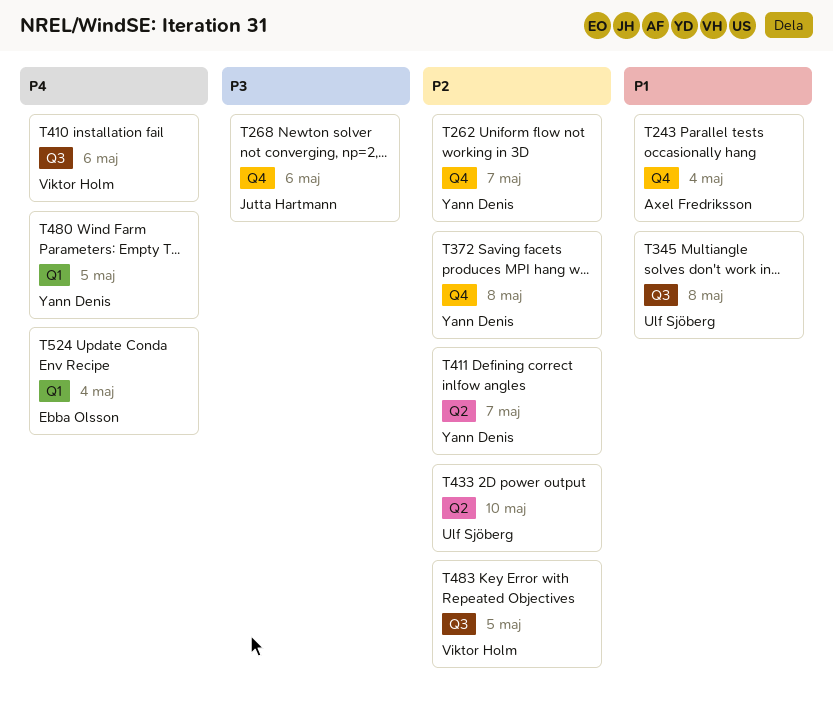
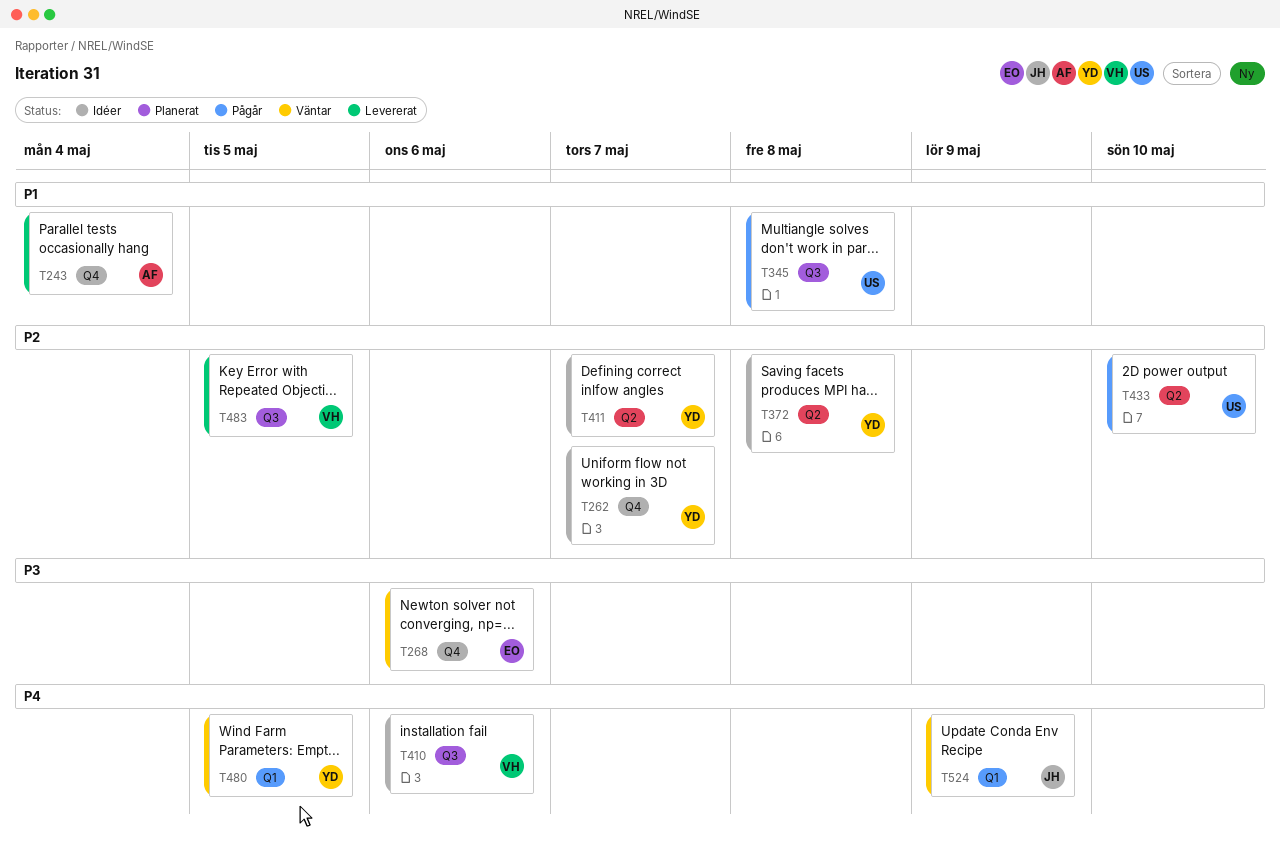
T268, owner: Jutta Hartmann -> Ebba Olsson
T372, label: Q4 -> Q2
T524, owner: Ebba Olsson -> Jutta Hartmann
T524, day: May 4 -> May 9

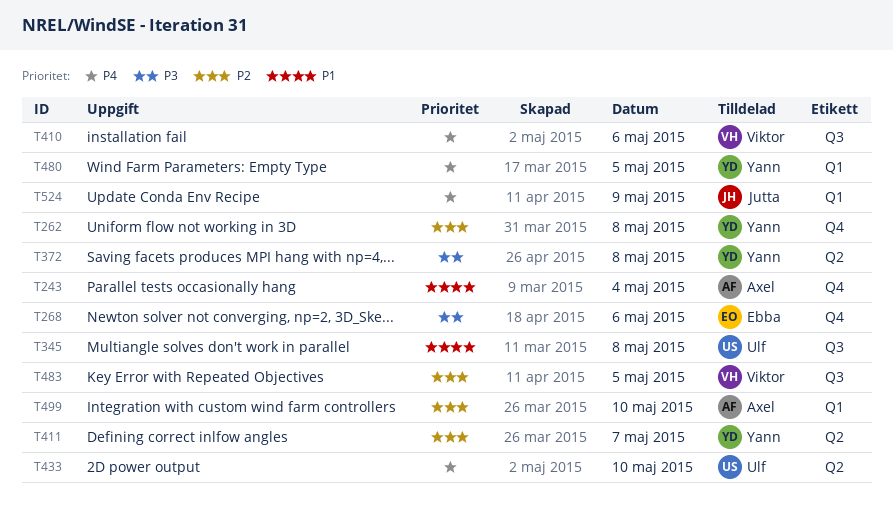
T262, day: May 7 -> May 8
T372, priority: P2 -> P3
T433, priority: P2 -> P4
T499: none -> present

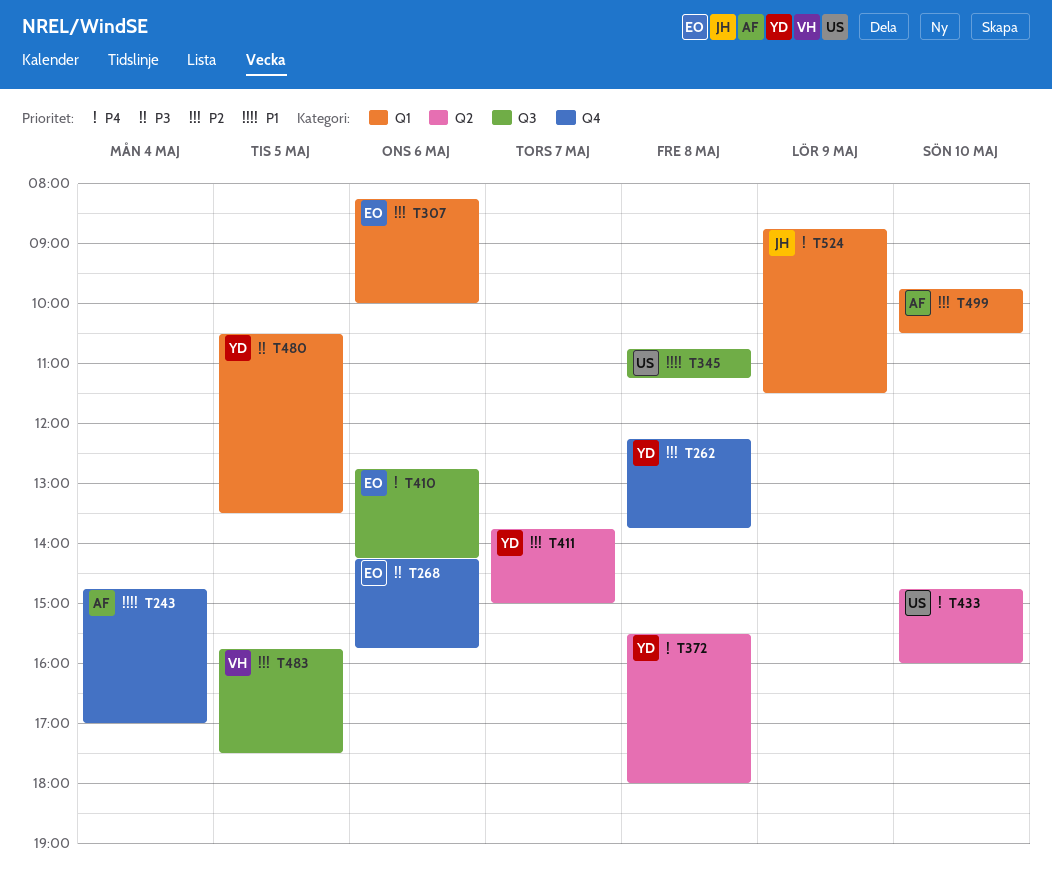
T307: none -> present
T372, priority: P3 -> P4
T410, owner: Viktor -> Ebba
T480, priority: P4 -> P3

